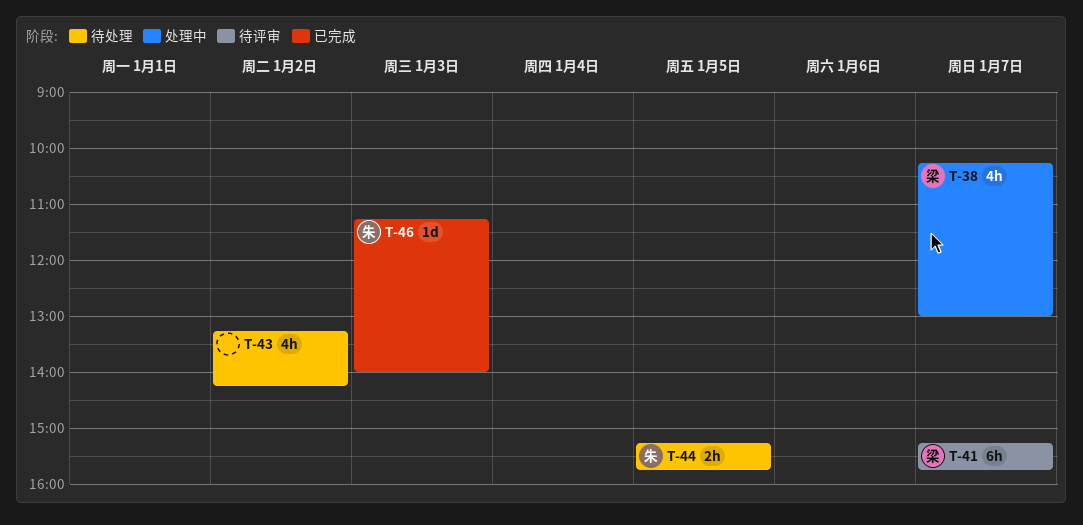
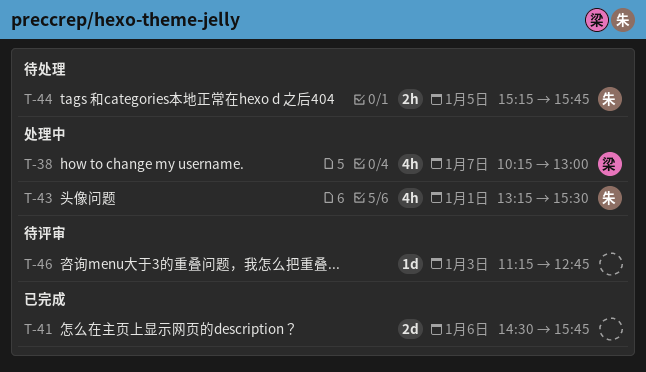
T-41, status: 待评审 -> 已完成
T-41, owner: 梁 -> none
T-41, estimate: 6h -> 2d
T-41, day: Jan 7 -> Jan 6
T-41, begins: 15:15 -> 14:30
T-43, status: 待处理 -> 处理中
T-43, owner: none -> 朱
T-43, day: Jan 2 -> Jan 1
T-43, ends: 14:15 -> 15:30
T-46, status: 已完成 -> 待评审
T-46, owner: 朱 -> none
T-46, ends: 14:00 -> 12:45

